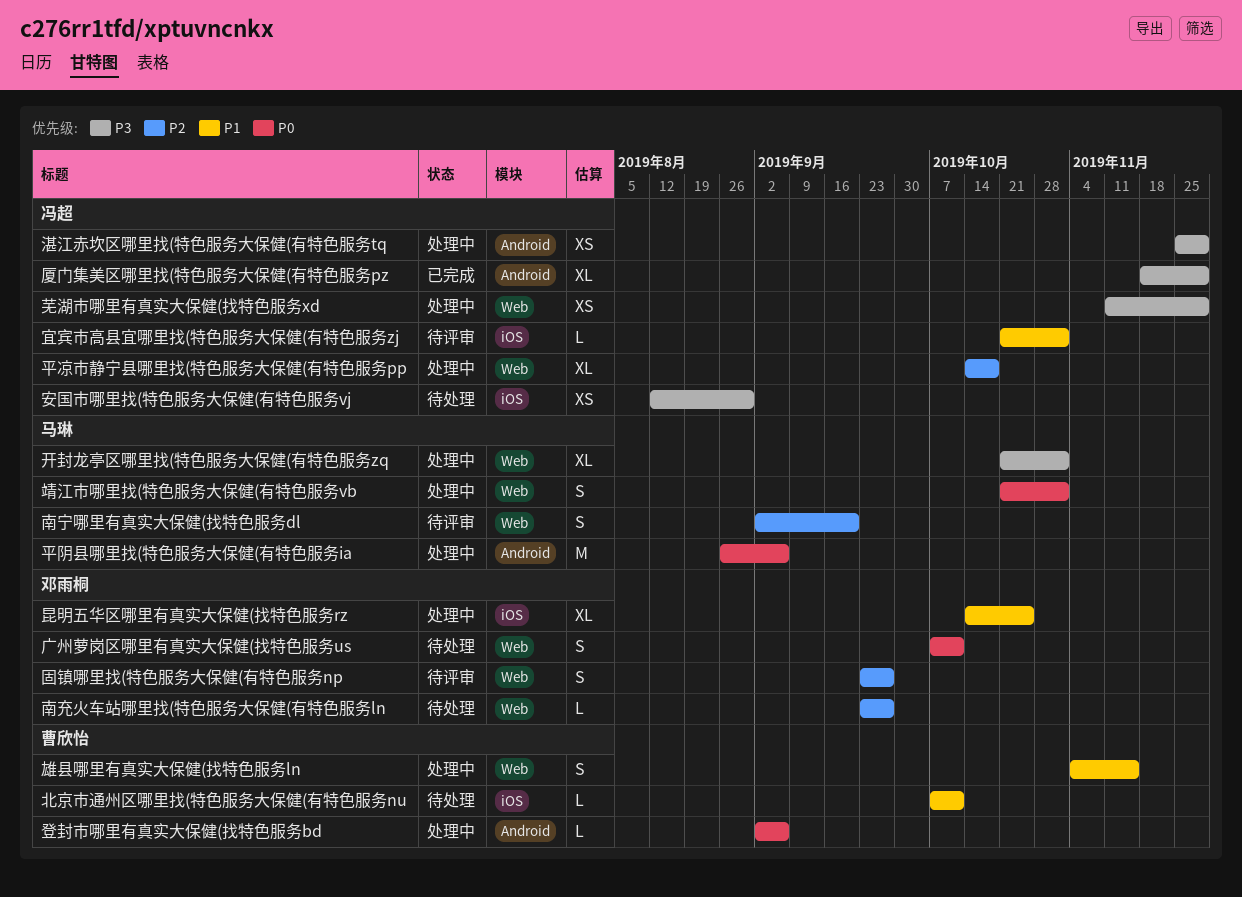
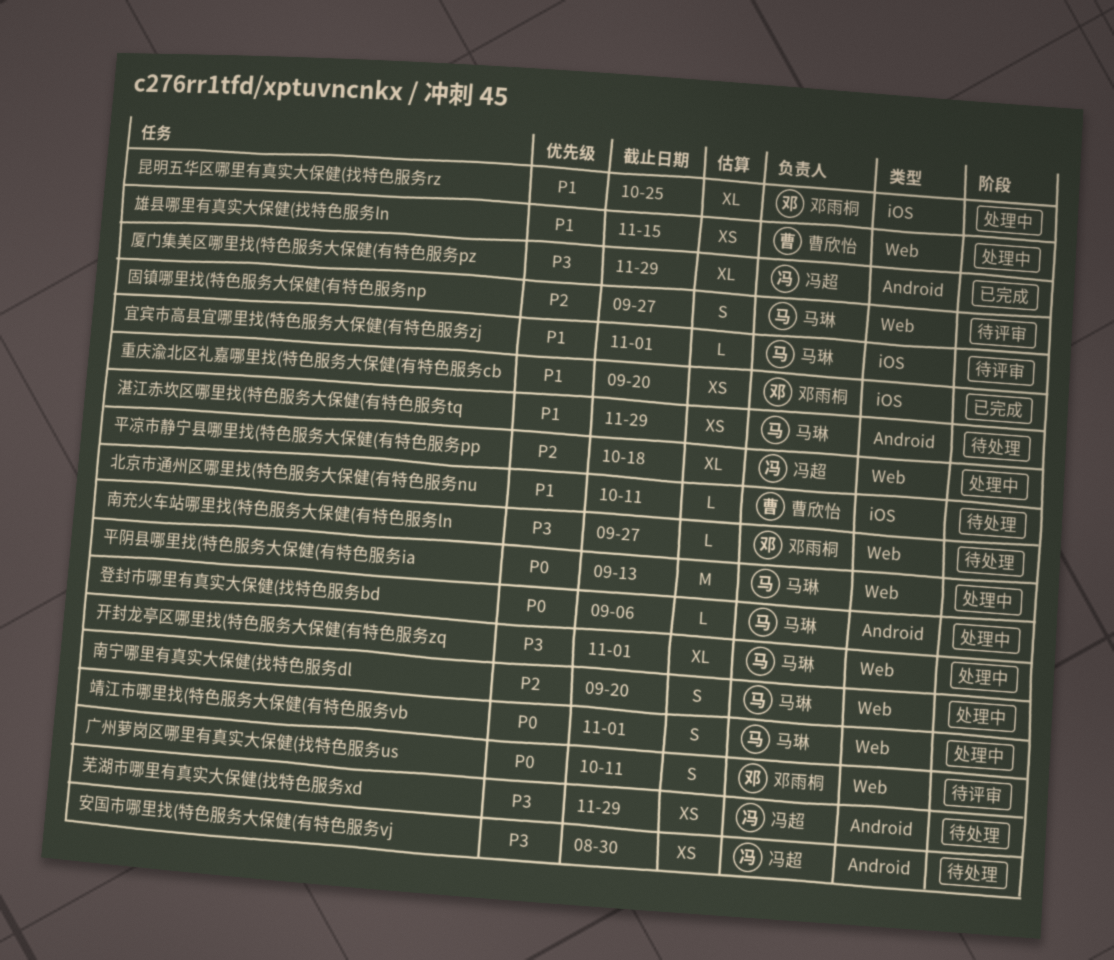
南充火车站哪里找(特色服务大保健(有特色服务ln, priority: P2 -> P3
南宁哪里有真实大保健(找特色服务dl, status: 待评审 -> 处理中
固镇哪里找(特色服务大保健(有特色服务np, owner: 邓雨桐 -> 马琳
安国市哪里找(特色服务大保健(有特色服务vj, label: iOS -> Android
宜宾市高县宜哪里找(特色服务大保健(有特色服务zj, owner: 冯超 -> 马琳
平阴县哪里找(特色服务大保健(有特色服务ia, label: Android -> Web
平阴县哪里找(特色服务大保健(有特色服务ia, due: Sep 6 -> Sep 13
广州萝岗区哪里有真实大保健(找特色服务us, status: 待处理 -> 待评审
湛江赤坎区哪里找(特色服务大保健(有特色服务tq, status: 处理中 -> 待处理
湛江赤坎区哪里找(特色服务大保健(有特色服务tq, owner: 冯超 -> 马琳
湛江赤坎区哪里找(特色服务大保健(有特色服务tq, priority: P3 -> P1
登封市哪里有真实大保健(找特色服务bd, owner: 曹欣怡 -> 马琳
芜湖市哪里有真实大保健(找特色服务xd, status: 处理中 -> 待处理
芜湖市哪里有真实大保健(找特色服务xd, label: Web -> Android
重庆渝北区礼嘉哪里找(特色服务大保健(有特色服务cb: none -> present
雄县哪里有真实大保健(找特色服务ln, estimate: S -> XS

